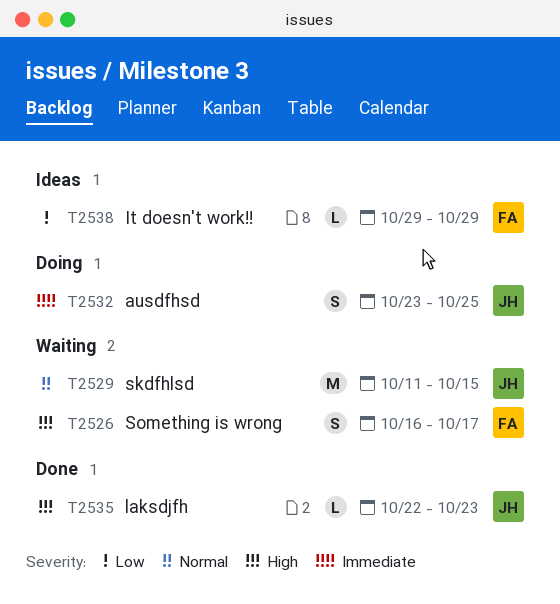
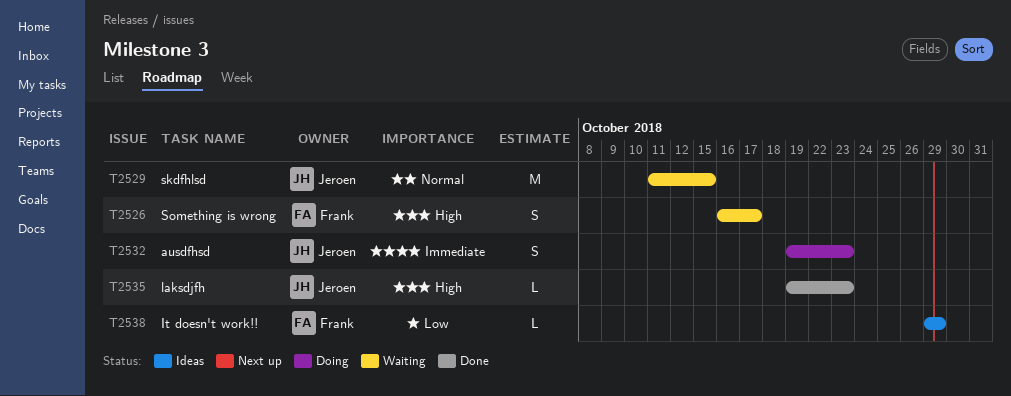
T2532, start: Oct 23 -> Oct 19
T2532, due: Oct 25 -> Oct 23
T2535, start: Oct 22 -> Oct 19

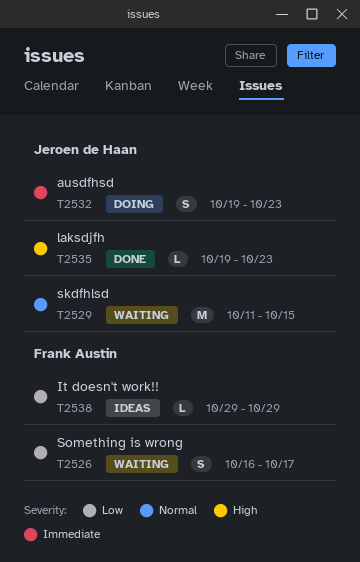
T2526, priority: High -> Low

